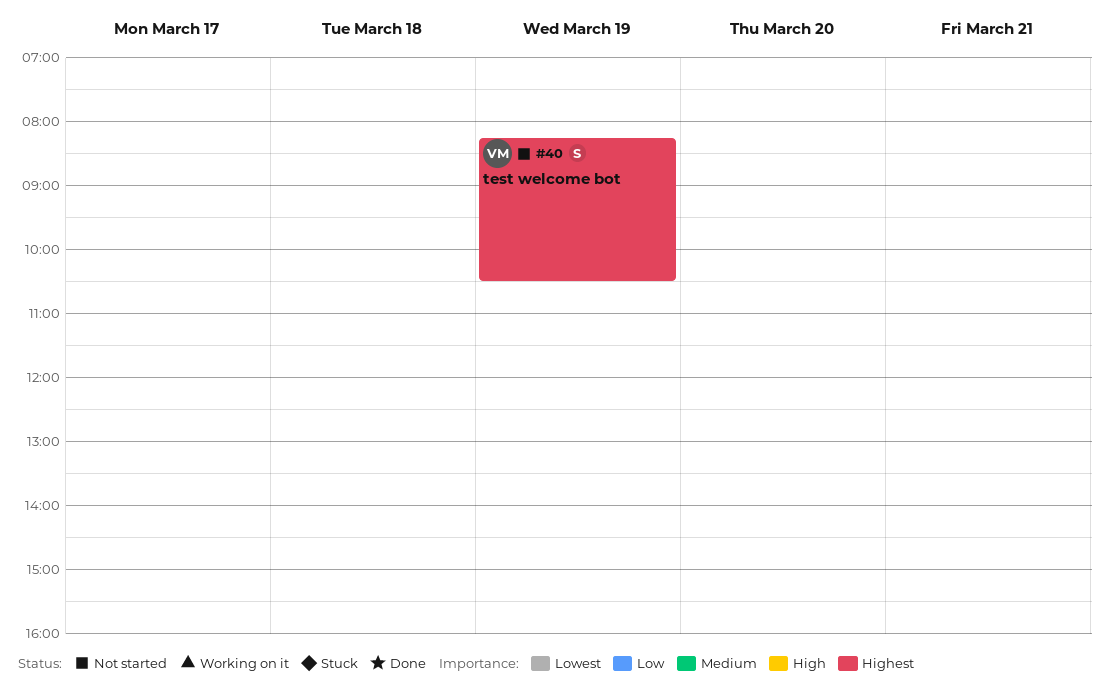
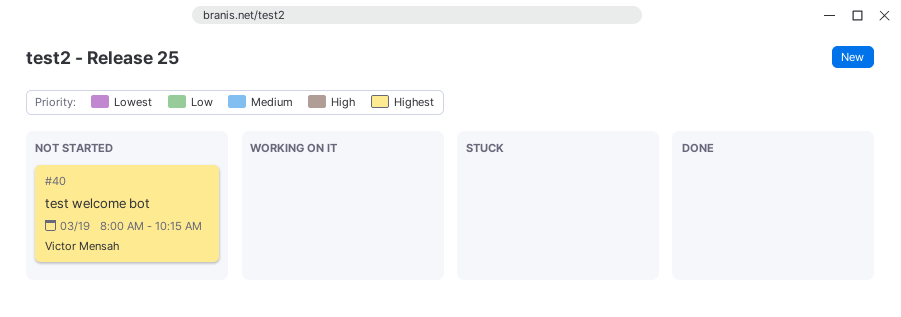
#40, begins: 08:15 -> 08:00
#40, ends: 10:30 -> 10:15

